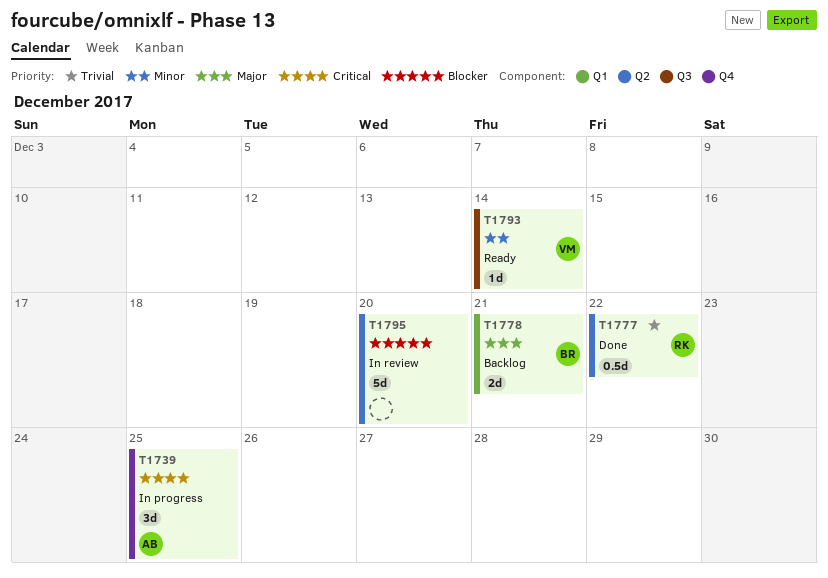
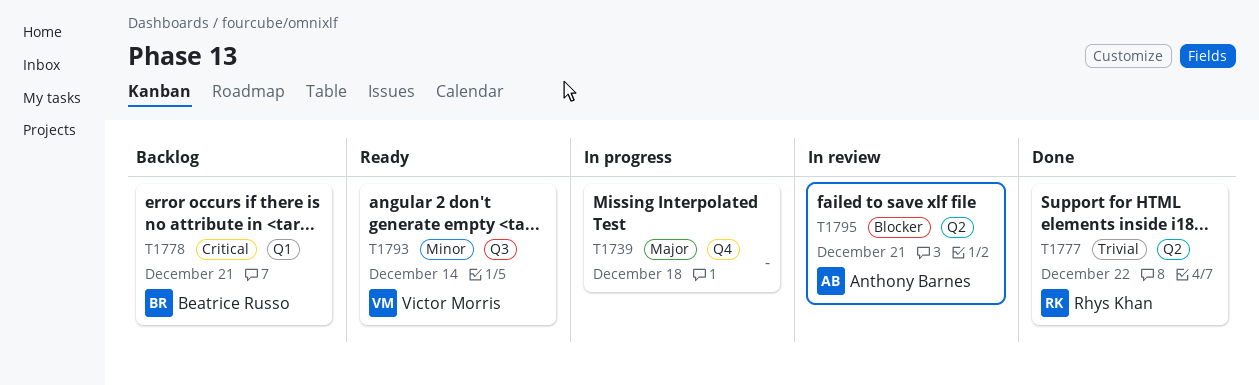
T1739, owner: Anthony Barnes -> none
T1739, priority: Critical -> Major
T1739, due: Dec 25 -> Dec 18
T1778, priority: Major -> Critical
T1795, owner: none -> Anthony Barnes
T1795, due: Dec 20 -> Dec 21

